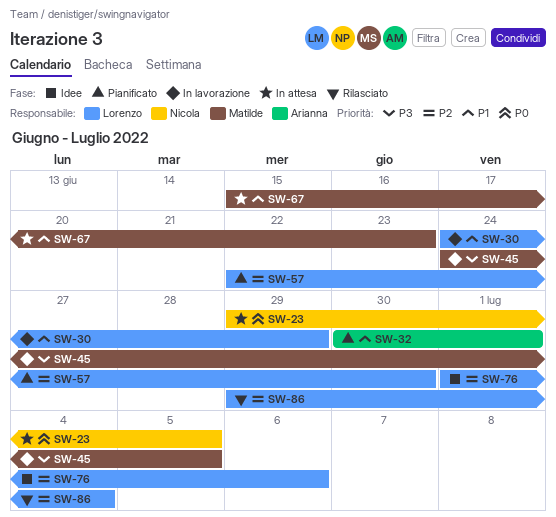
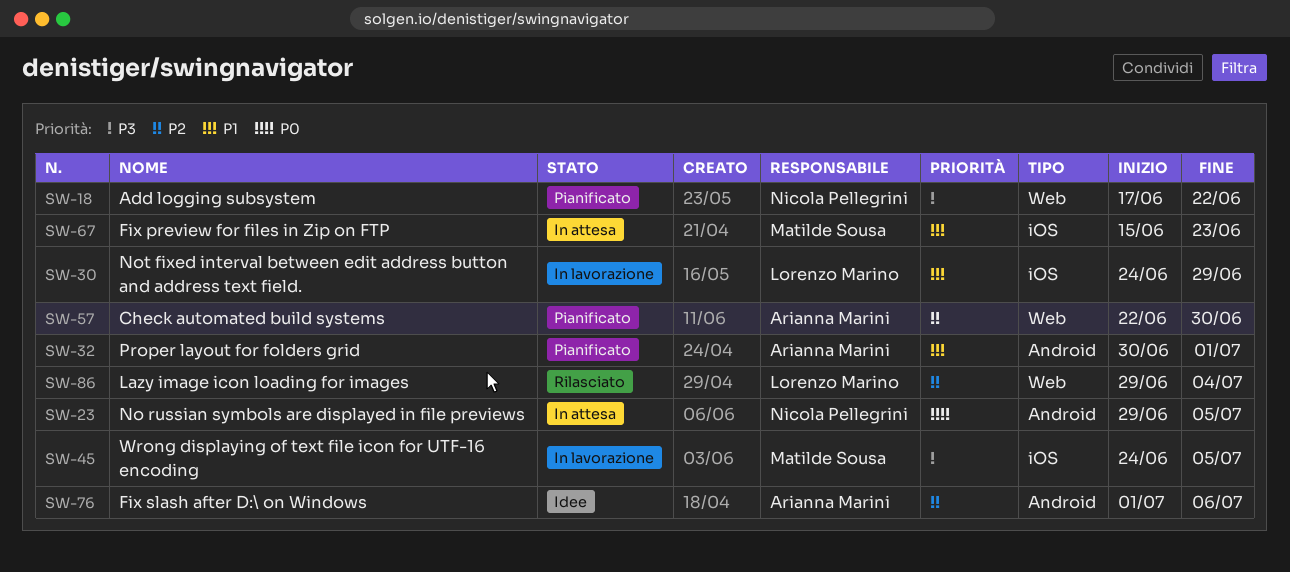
SW-18: none -> present
SW-57, owner: Lorenzo Marino -> Arianna Marini
SW-76, owner: Lorenzo Marino -> Arianna Marini

